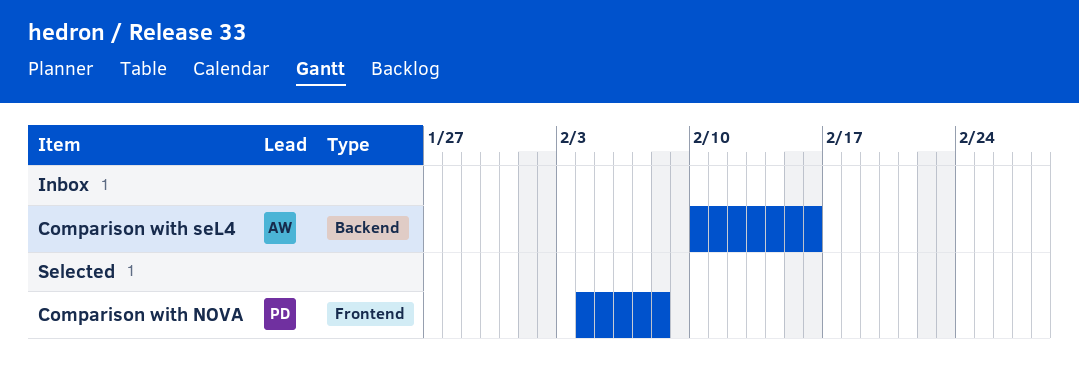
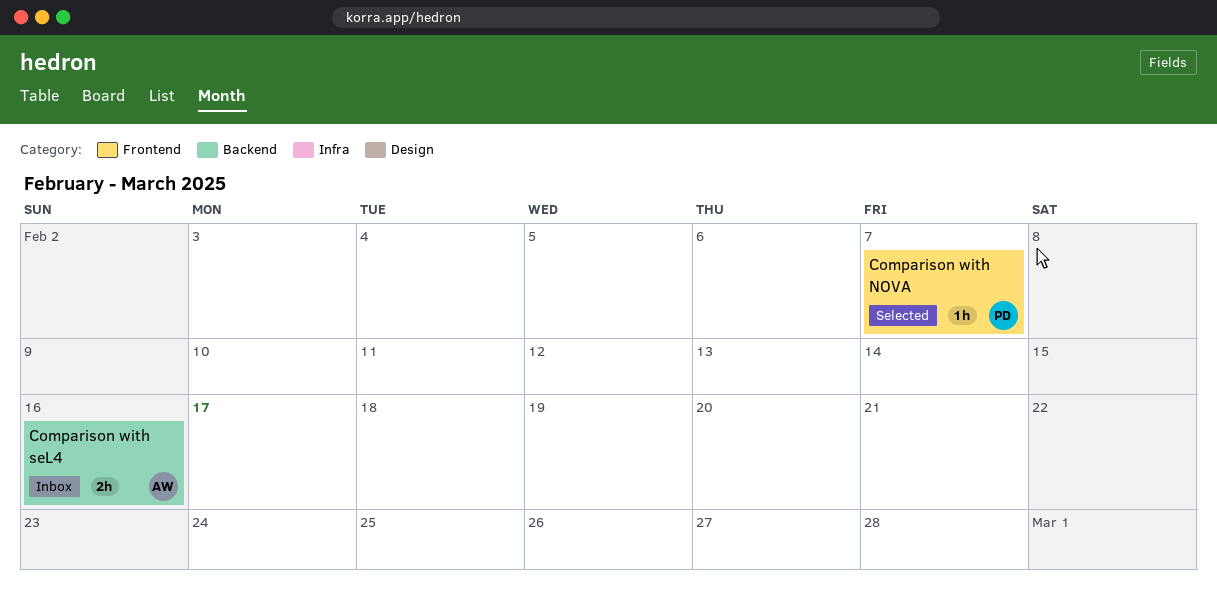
Comparison with NOVA, due: Feb 8 -> Feb 7

